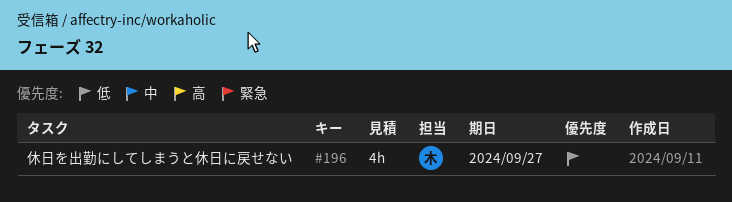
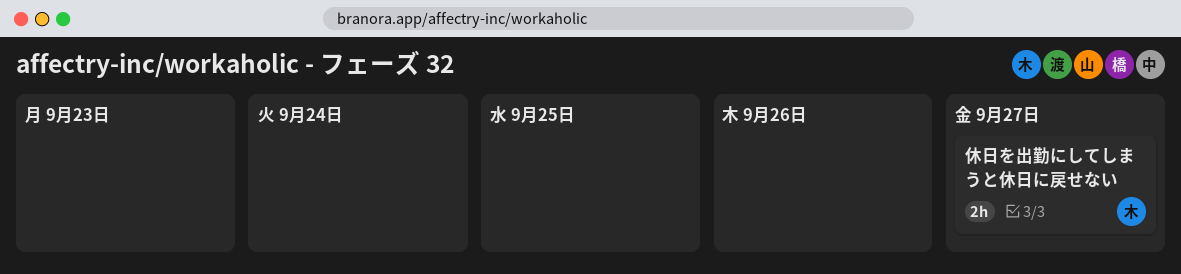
休日を出勤にしてしまうと休日に戻せない, estimate: 4h -> 2h

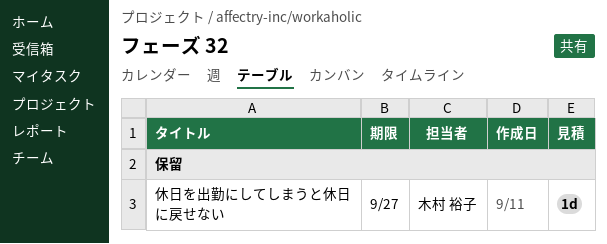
休日を出勤にしてしまうと休日に戻せない, estimate: 2h -> 1d

